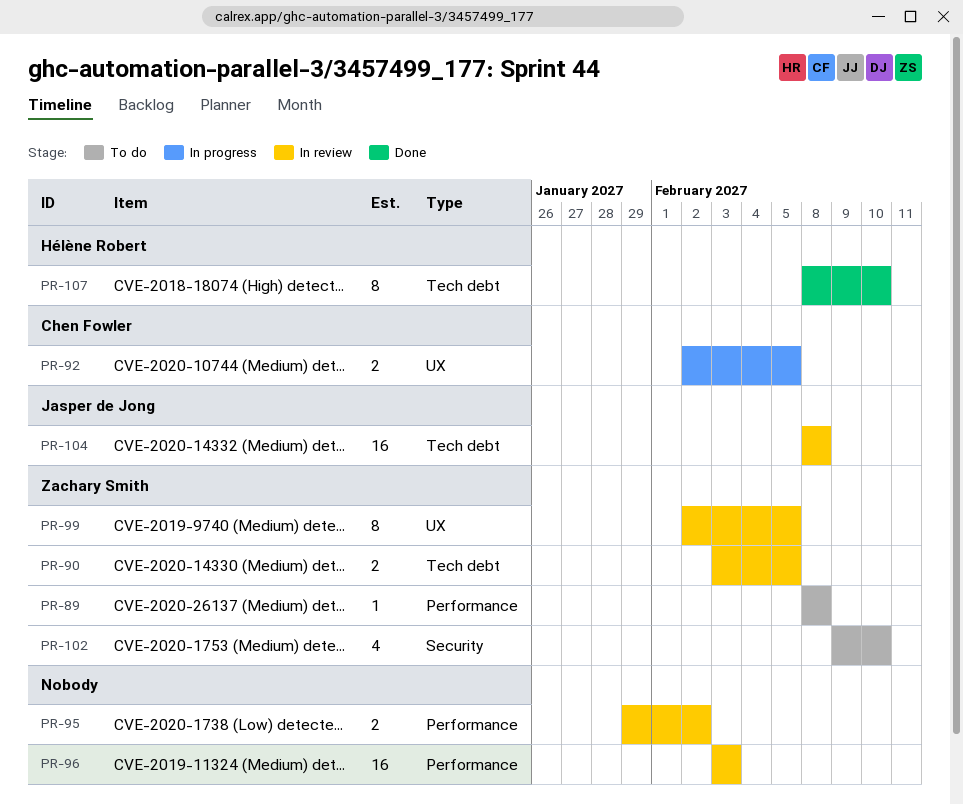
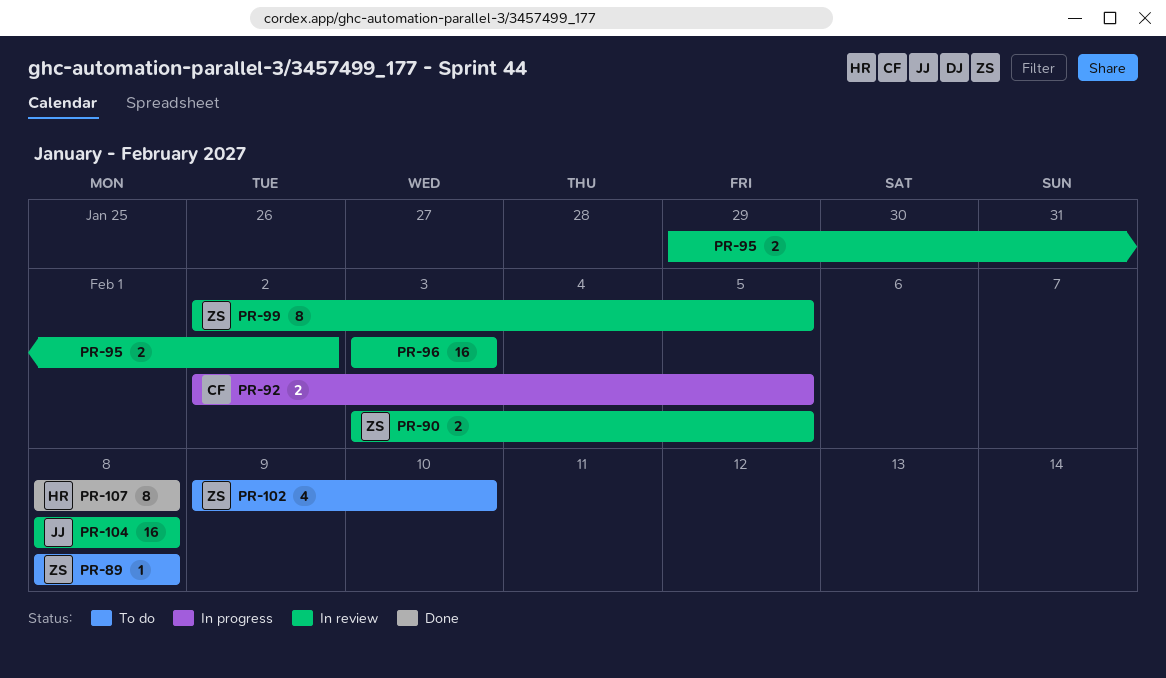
PR-107, due: Feb 10 -> Feb 8

